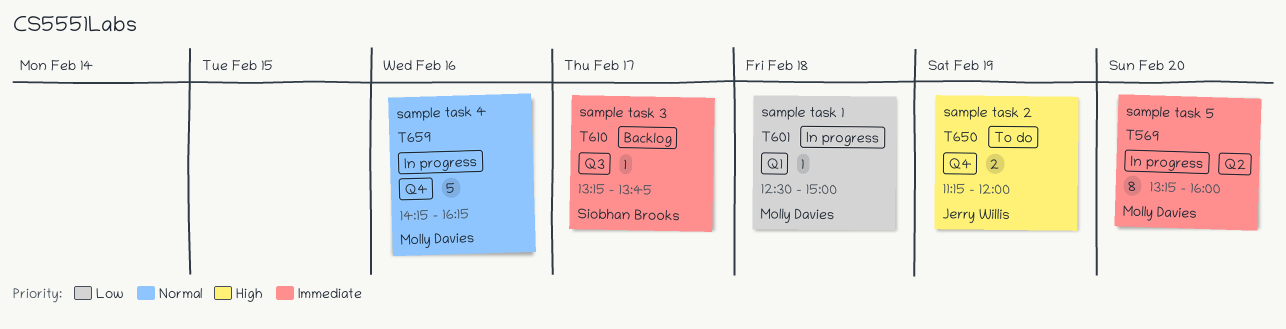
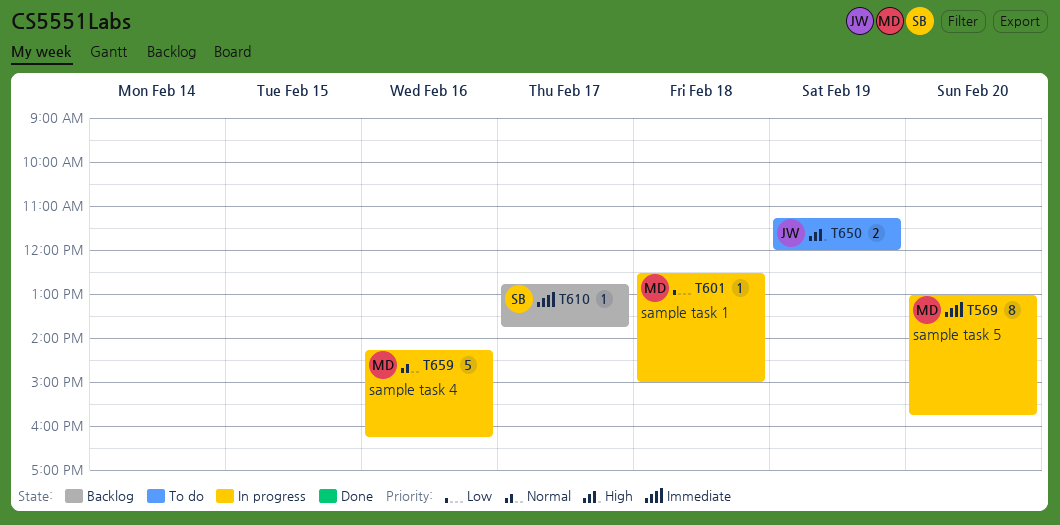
T569, begins: 13:15 -> 13:00
T569, ends: 16:00 -> 15:45
T610, begins: 13:15 -> 12:45

